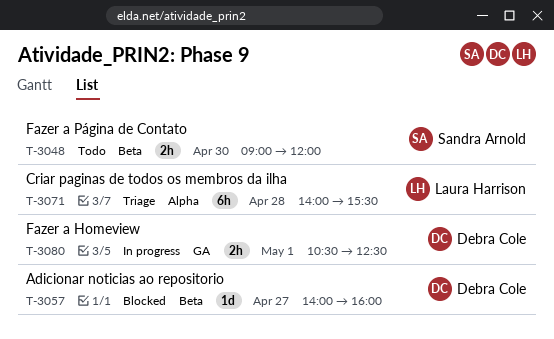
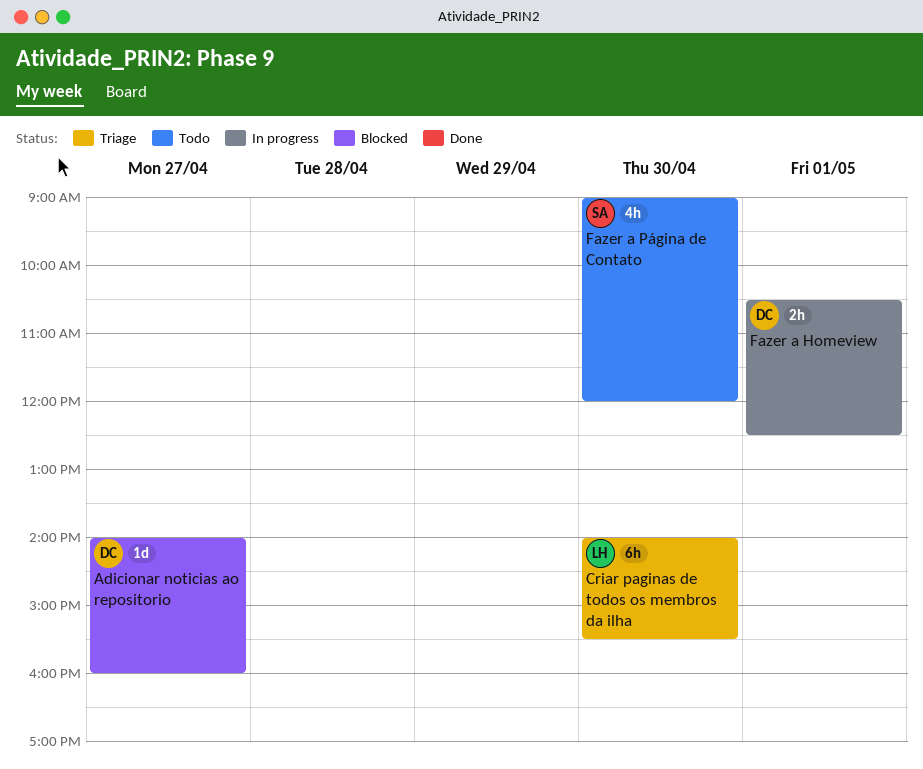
Criar paginas de todos os membros da ilha, day: Apr 28 -> Apr 30
Fazer a Página de Contato, estimate: 2h -> 4h

